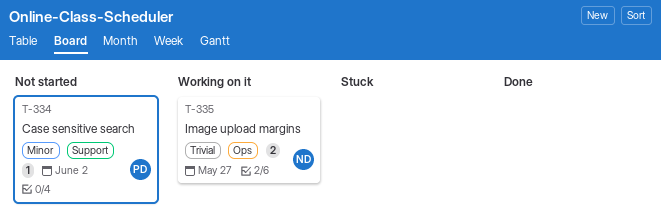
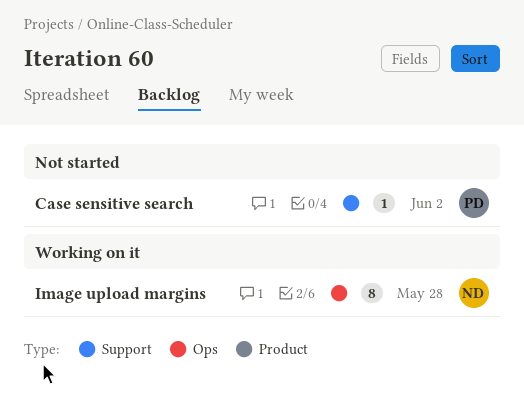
Image upload margins, estimate: 2 -> 8
Image upload margins, due: May 27 -> May 28

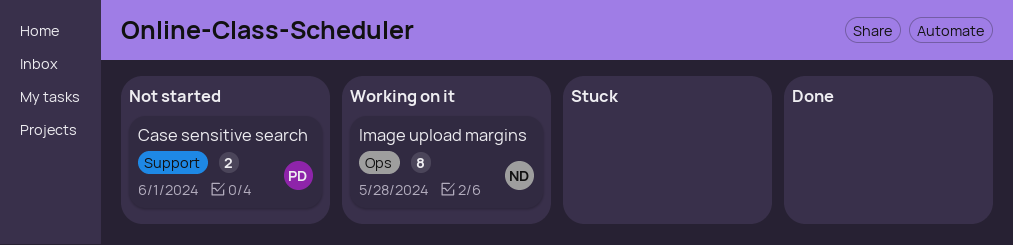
Case sensitive search, estimate: 1 -> 2
Case sensitive search, due: Jun 2 -> Jun 1

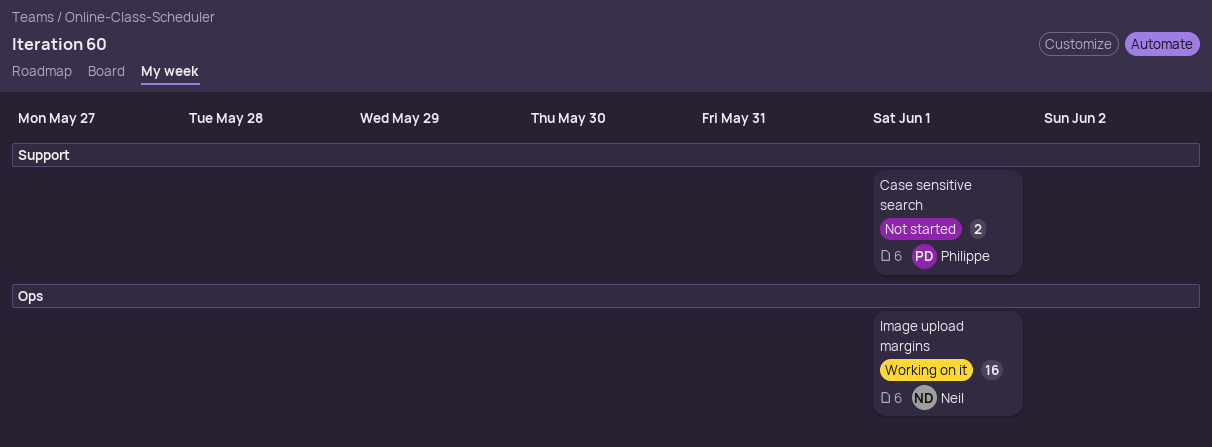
Image upload margins, estimate: 8 -> 16
Image upload margins, due: May 28 -> Jun 1

